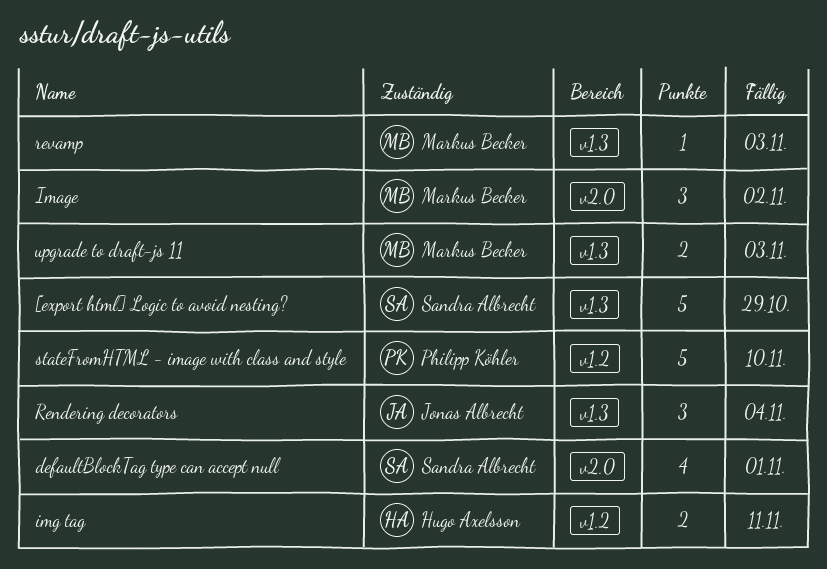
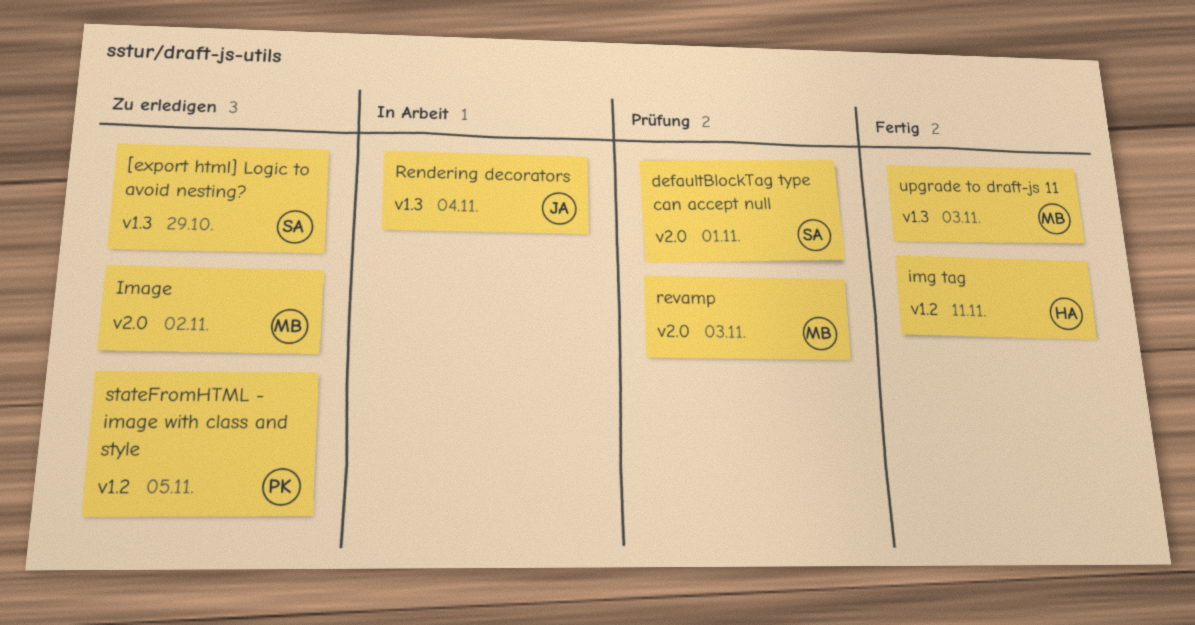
revamp, label: v1.3 -> v2.0
stateFromHTML - image with class and style, due: Nov 10 -> Nov 5

